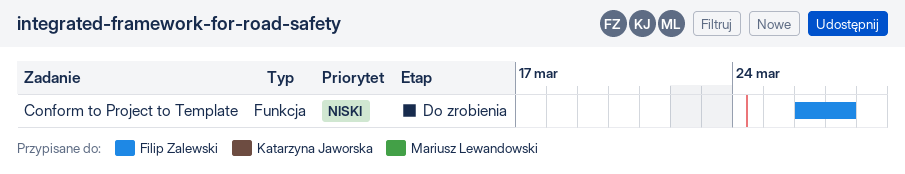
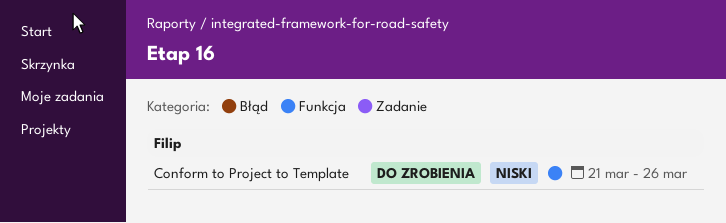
Conform to Project to Template, start: Mar 26 -> Mar 21
Conform to Project to Template, due: Mar 27 -> Mar 26

